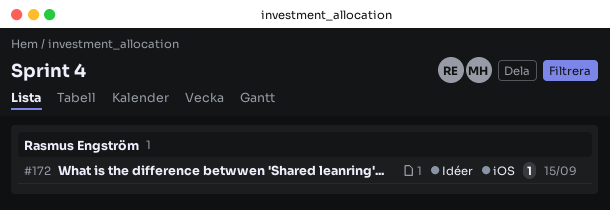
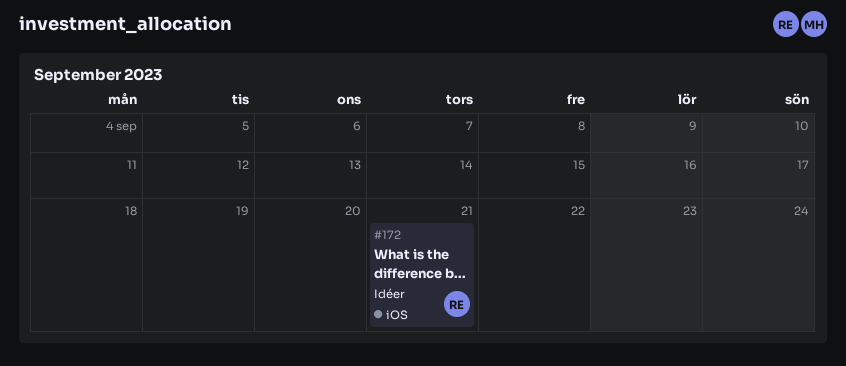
#172, due: Sep 15 -> Sep 21

